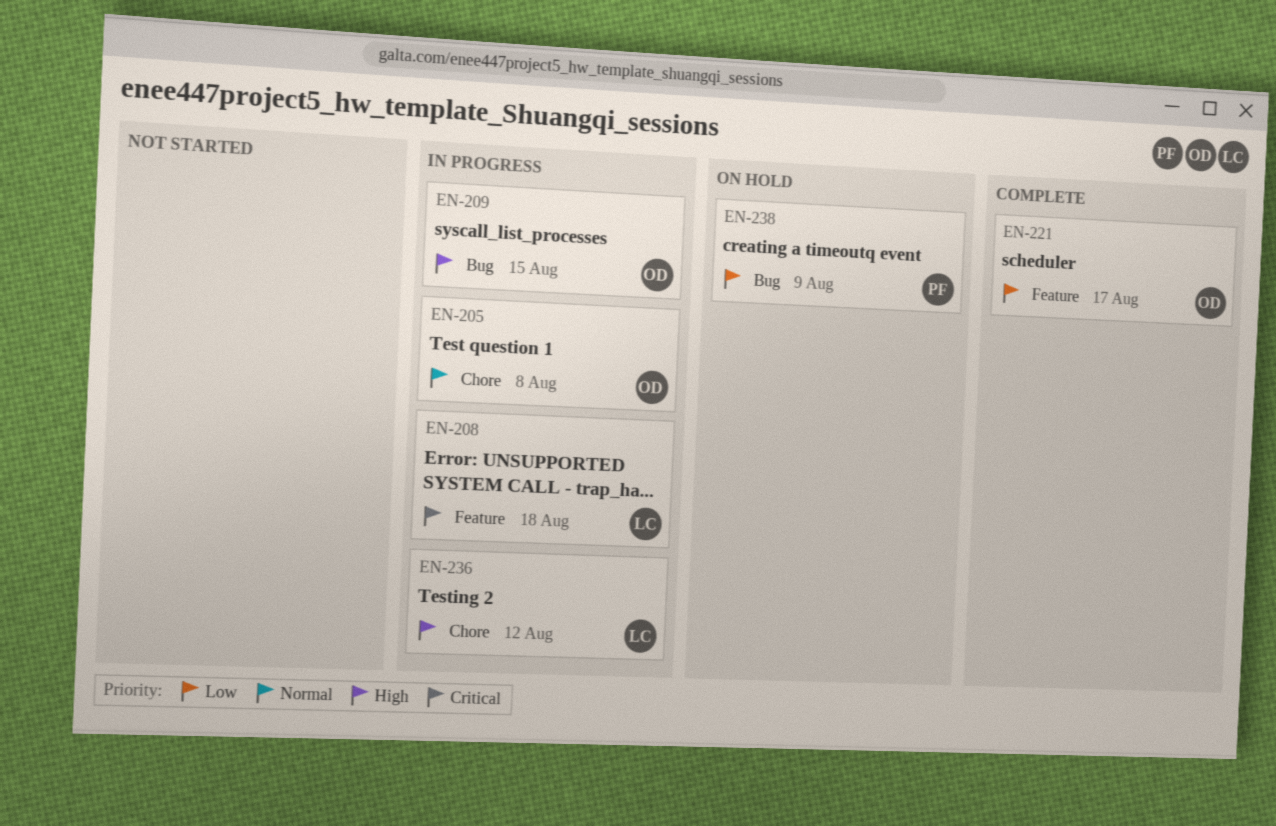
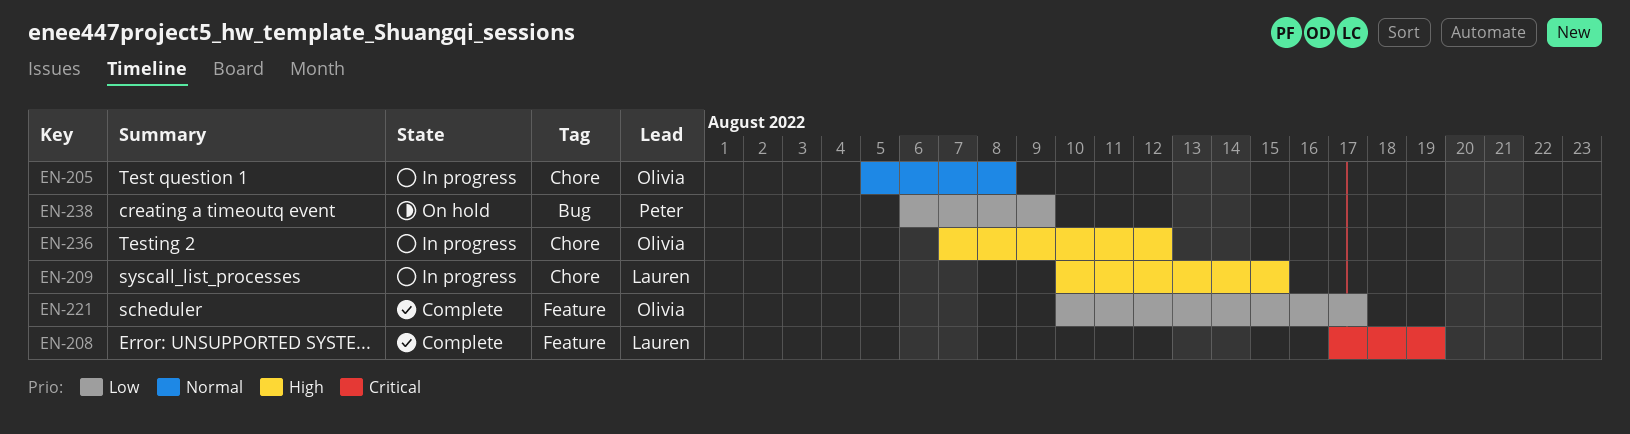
EN-208, status: In progress -> Complete
EN-208, due: Aug 18 -> Aug 19
EN-209, owner: Olivia -> Lauren
EN-209, label: Bug -> Chore
EN-236, owner: Lauren -> Olivia

